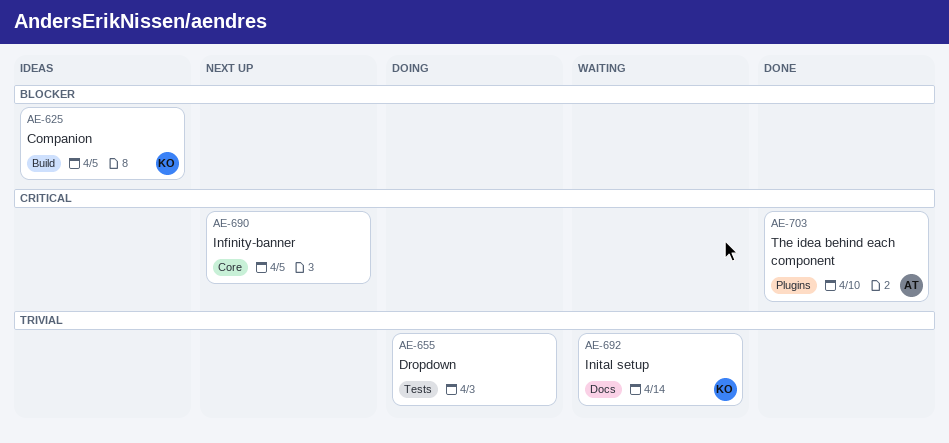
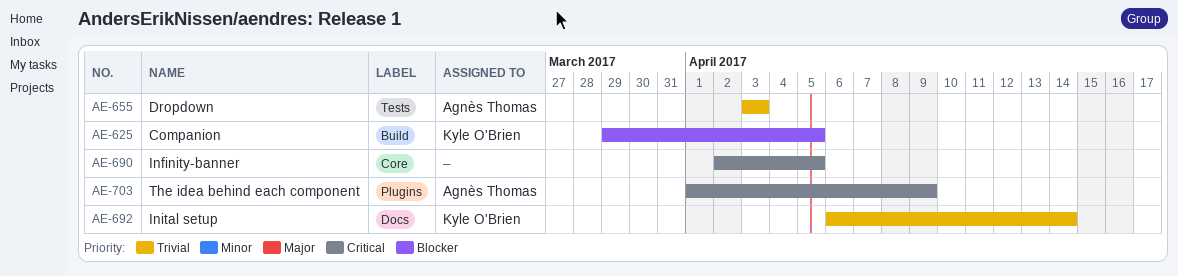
AE-655, owner: none -> Agnès Thomas
AE-703, due: Apr 10 -> Apr 9

